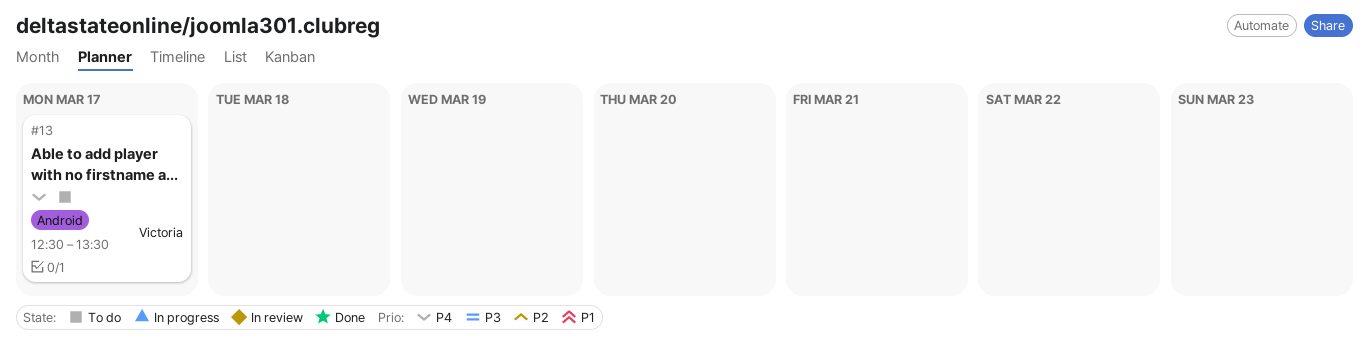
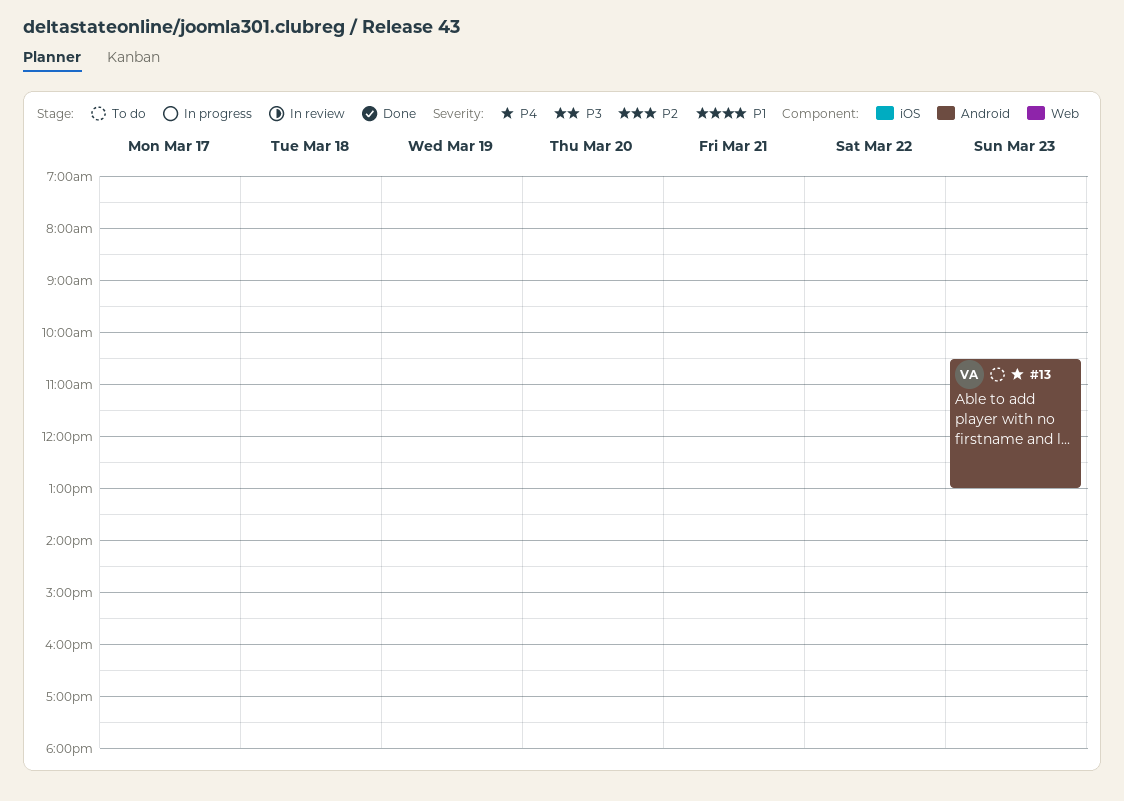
#13, day: Mar 17 -> Mar 23
#13, begins: 12:30 -> 10:30
#13, ends: 13:30 -> 13:00

